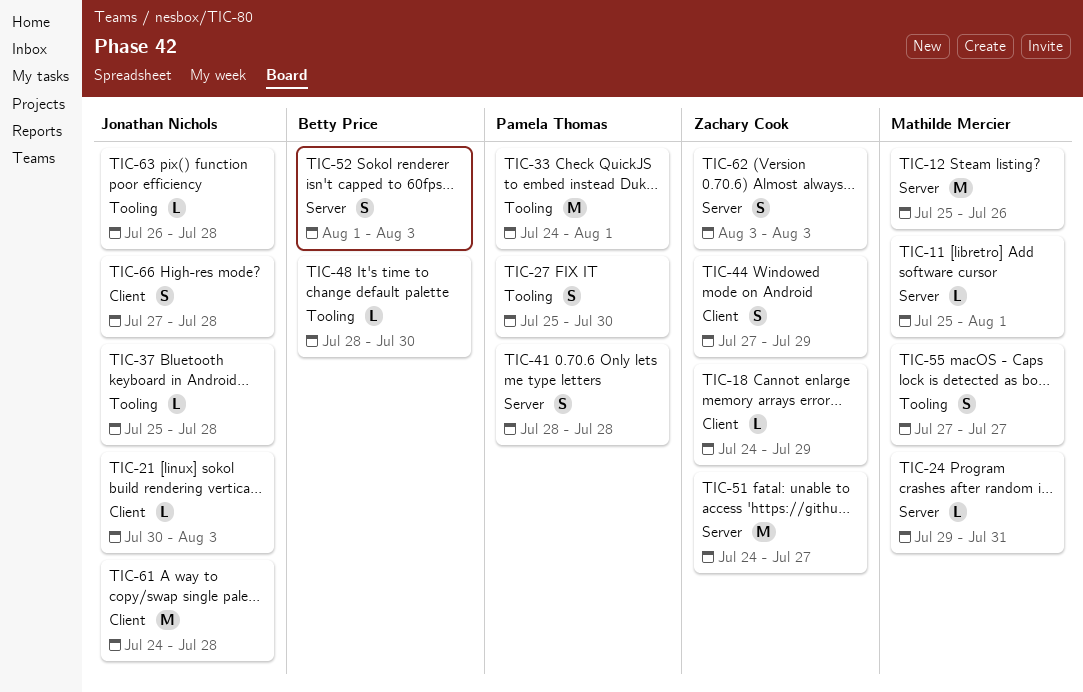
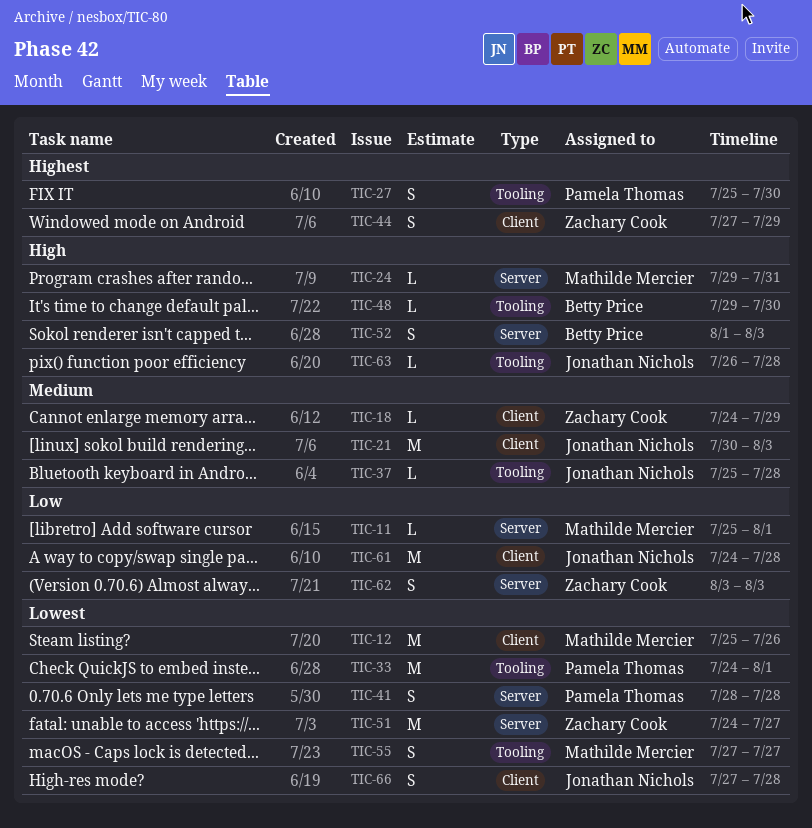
TIC-12, label: Server -> Client
TIC-21, estimate: L -> M
TIC-48, start: Jul 28 -> Jul 29

